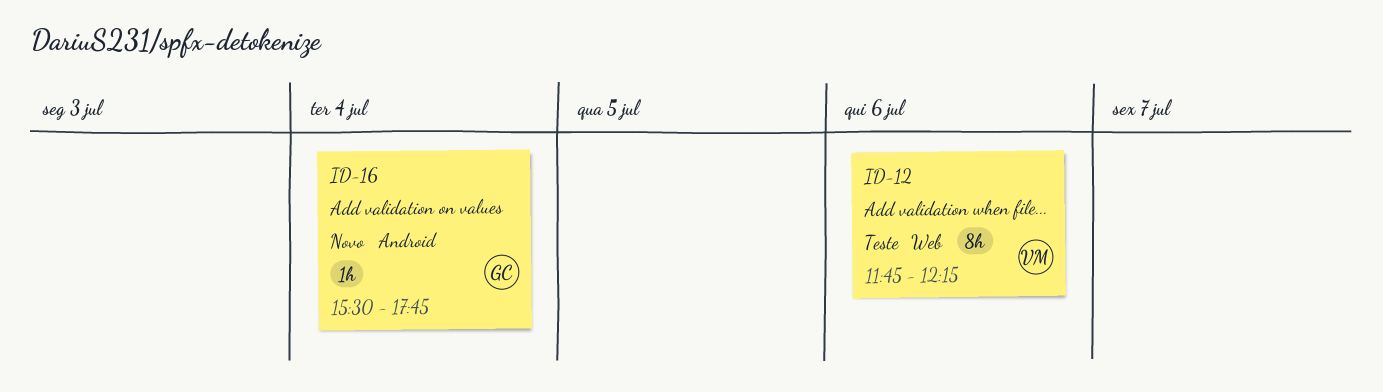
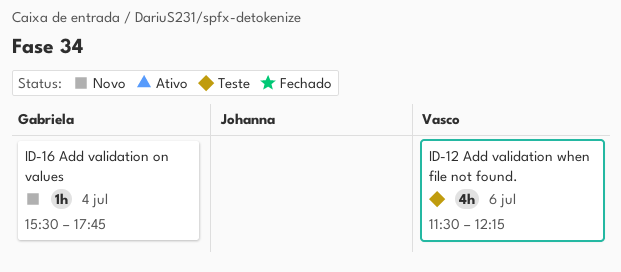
ID-12, estimate: 8h -> 4h
ID-12, begins: 11:45 -> 11:30

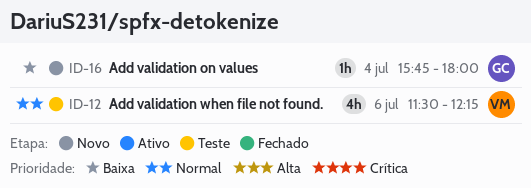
ID-16, begins: 15:30 -> 15:45
ID-16, ends: 17:45 -> 18:00

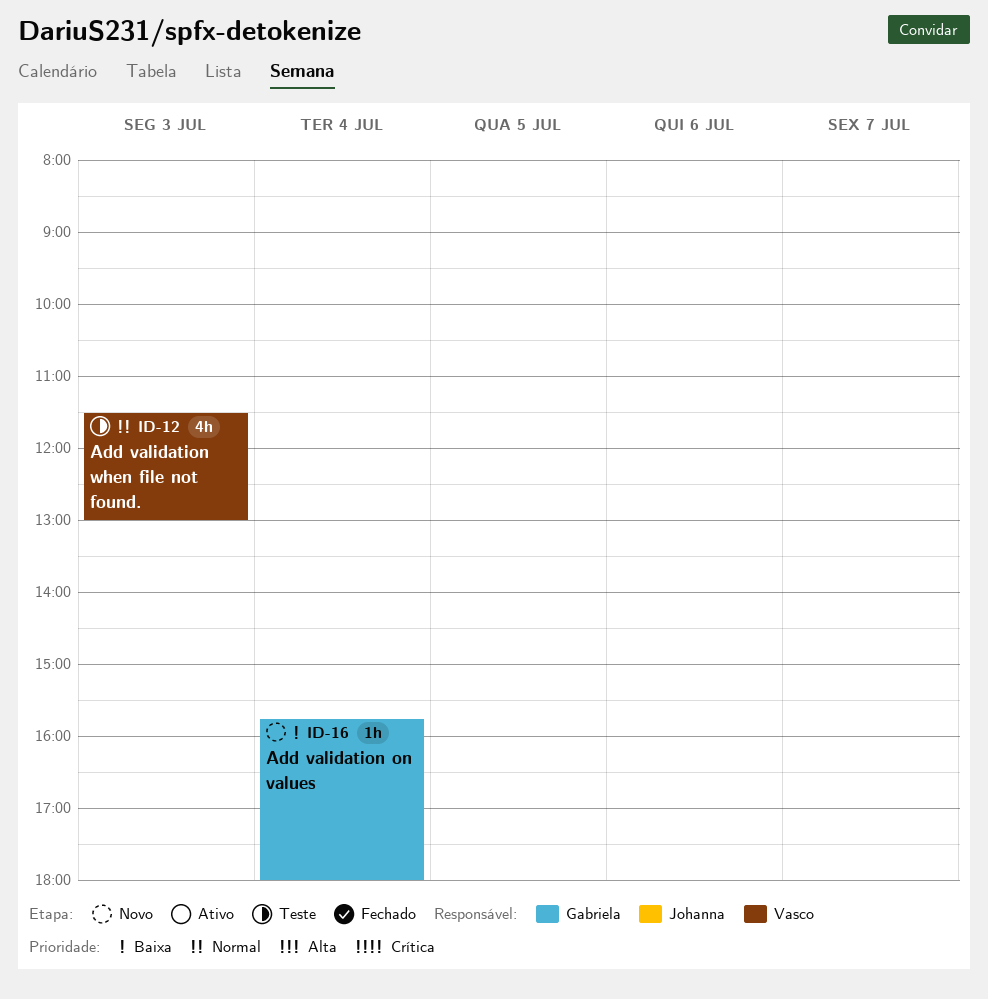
ID-12, day: Jul 6 -> Jul 3
ID-12, ends: 12:15 -> 13:00

